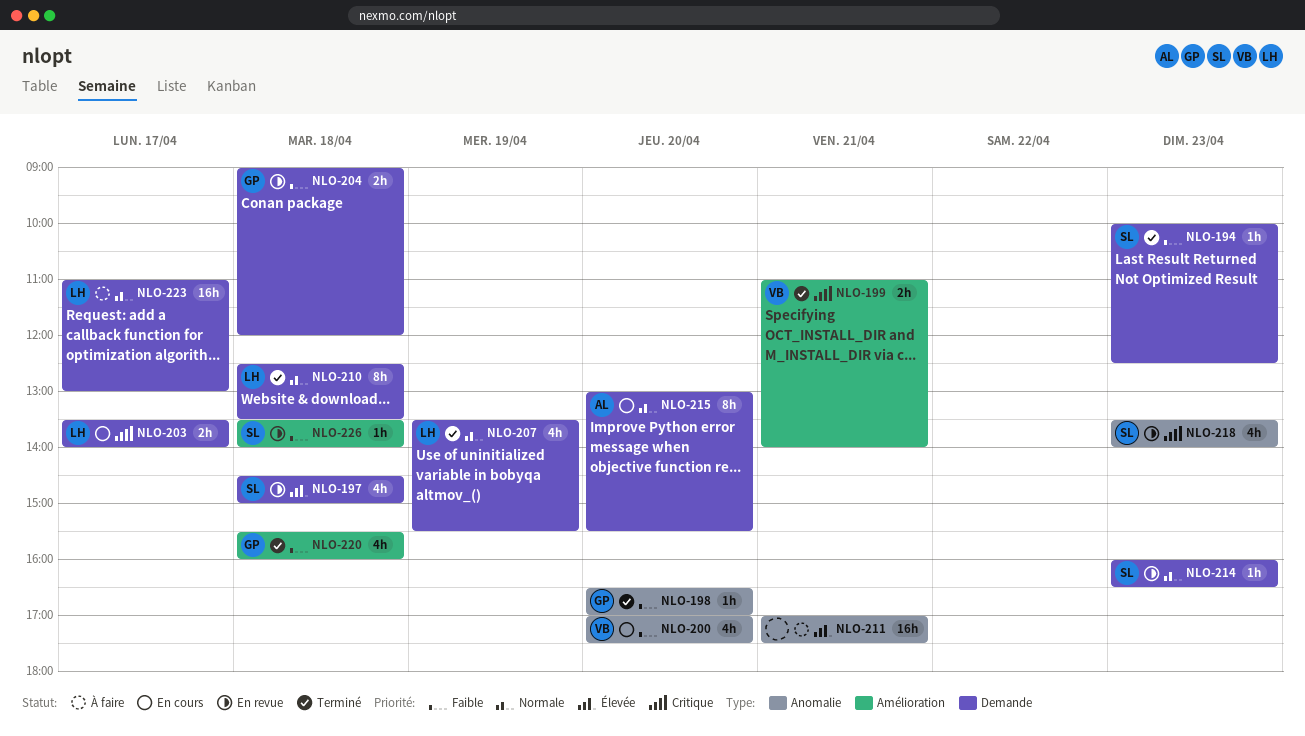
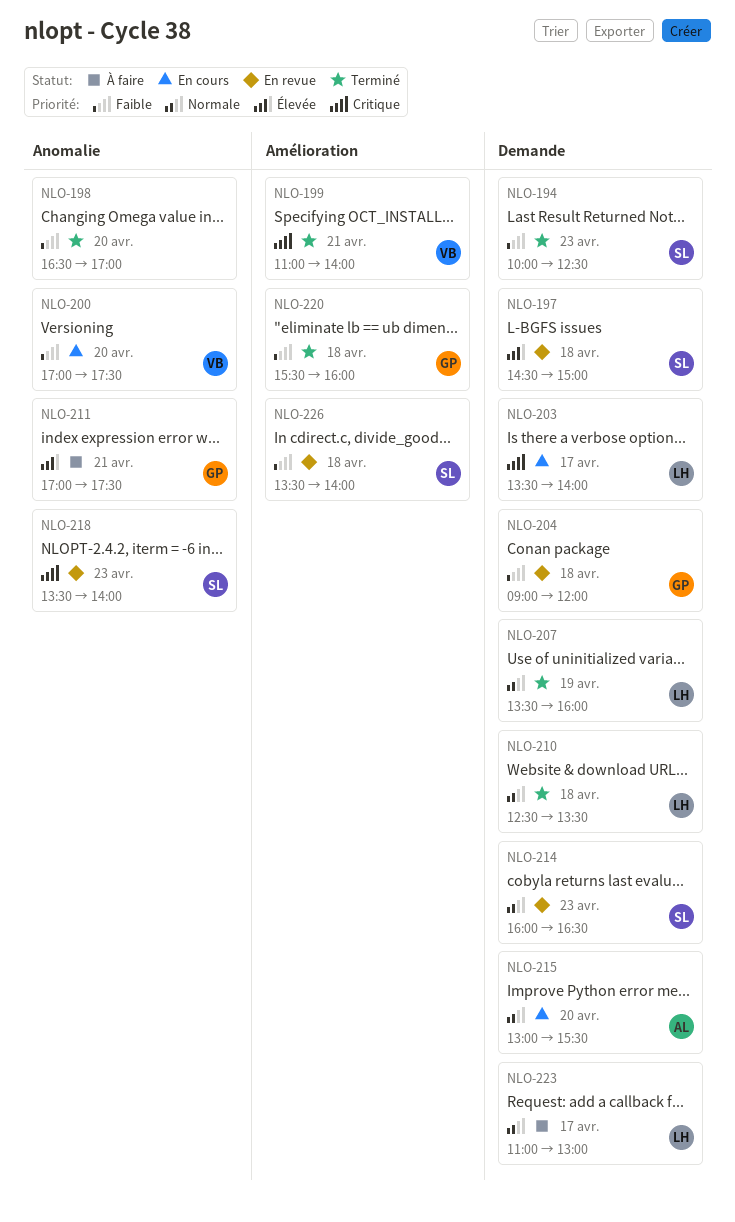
NLO-198, owner: GP -> none
NLO-207, ends: 15:30 -> 16:00
NLO-211, owner: none -> GP

